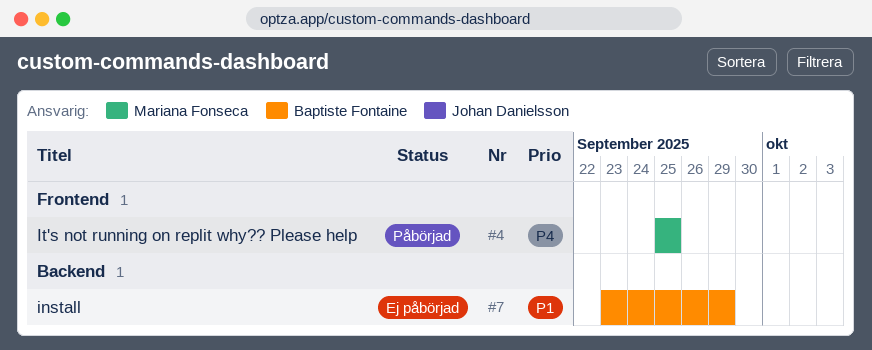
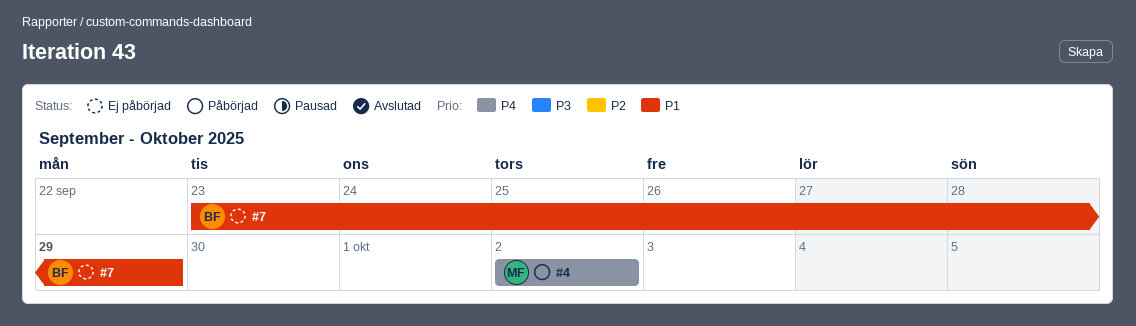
#4, start: Sep 25 -> Oct 2
#4, due: Sep 25 -> Oct 2

